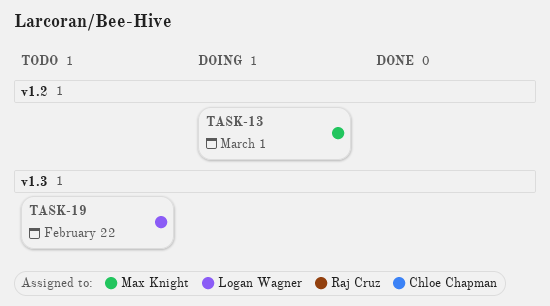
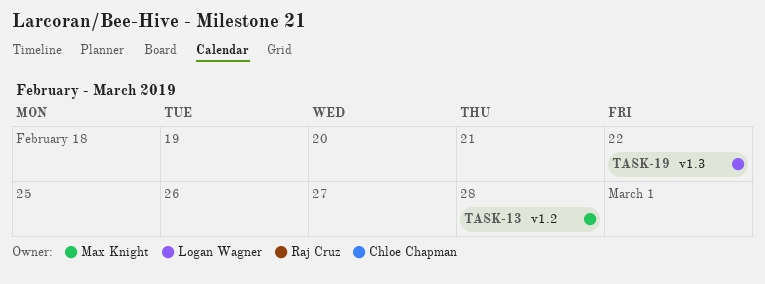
TASK-13, due: Mar 1 -> Feb 28

